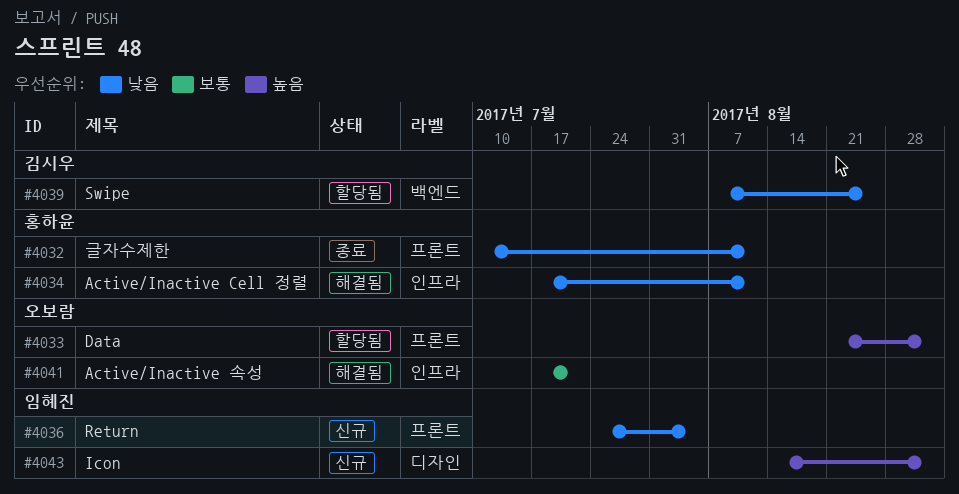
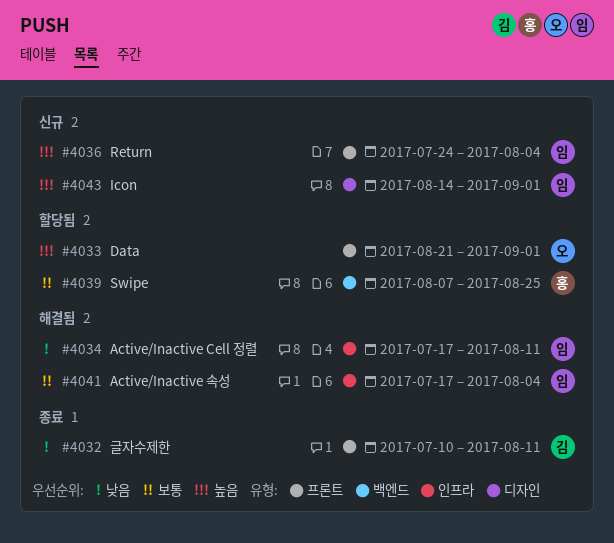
#4032, owner: 홍하윤 -> 김시우
#4034, owner: 홍하윤 -> 임혜진
#4036, priority: 낮음 -> 높음
#4039, owner: 김시우 -> 홍하윤
#4039, priority: 낮음 -> 보통
#4041, owner: 오보람 -> 임혜진
#4041, due: Jul 21 -> Aug 4

